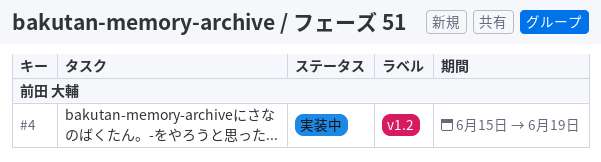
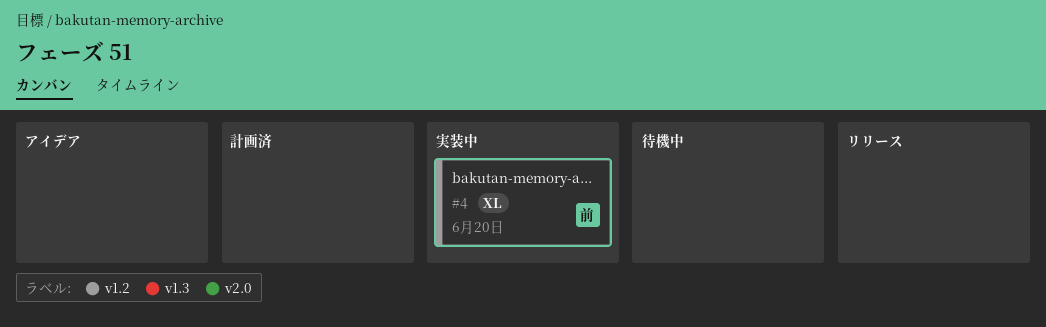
#4, due: Jun 19 -> Jun 20

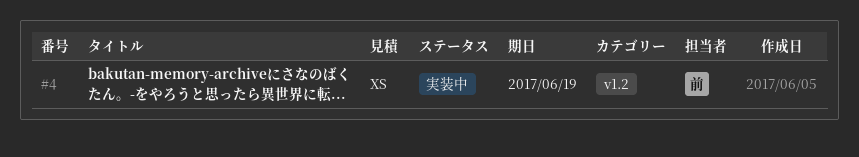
#4, estimate: XL -> XS
#4, due: Jun 20 -> Jun 19

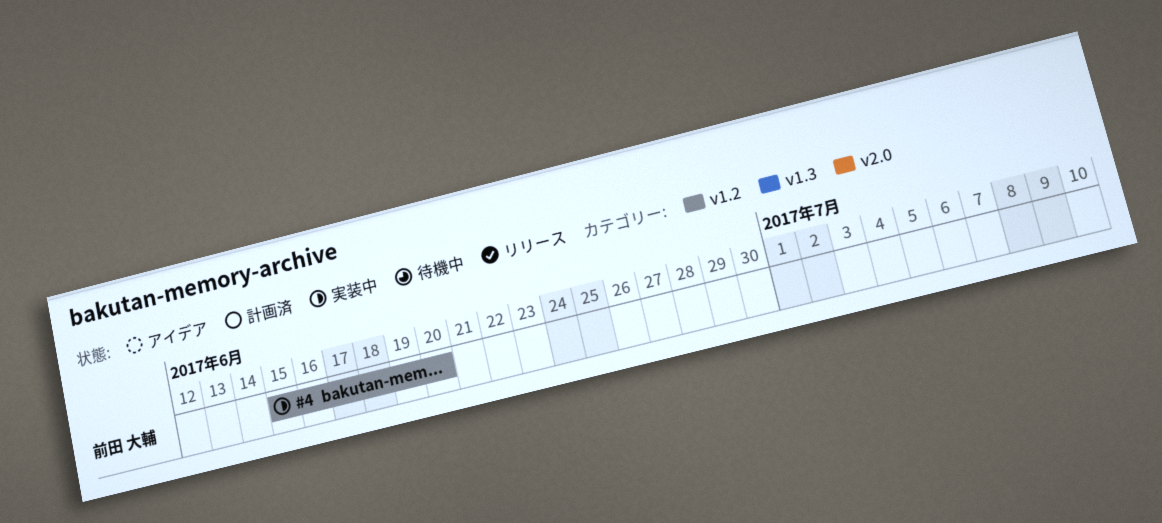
#4, due: Jun 19 -> Jun 20

